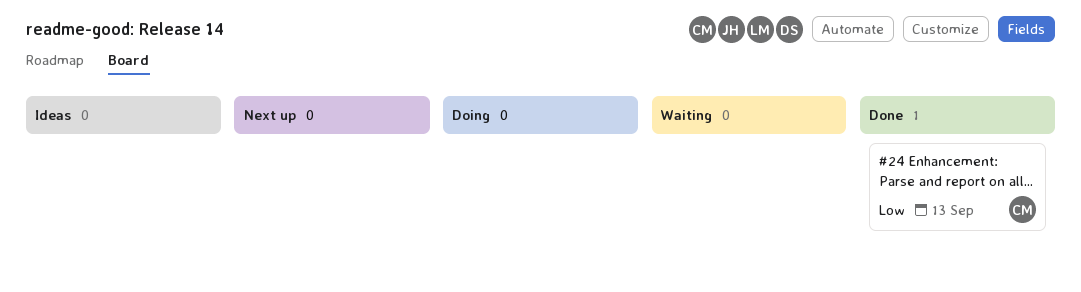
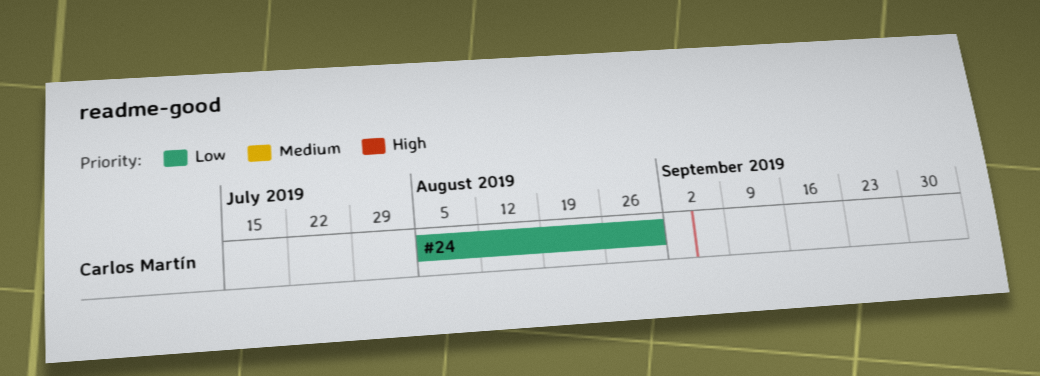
#24, due: Sep 13 -> Aug 30

